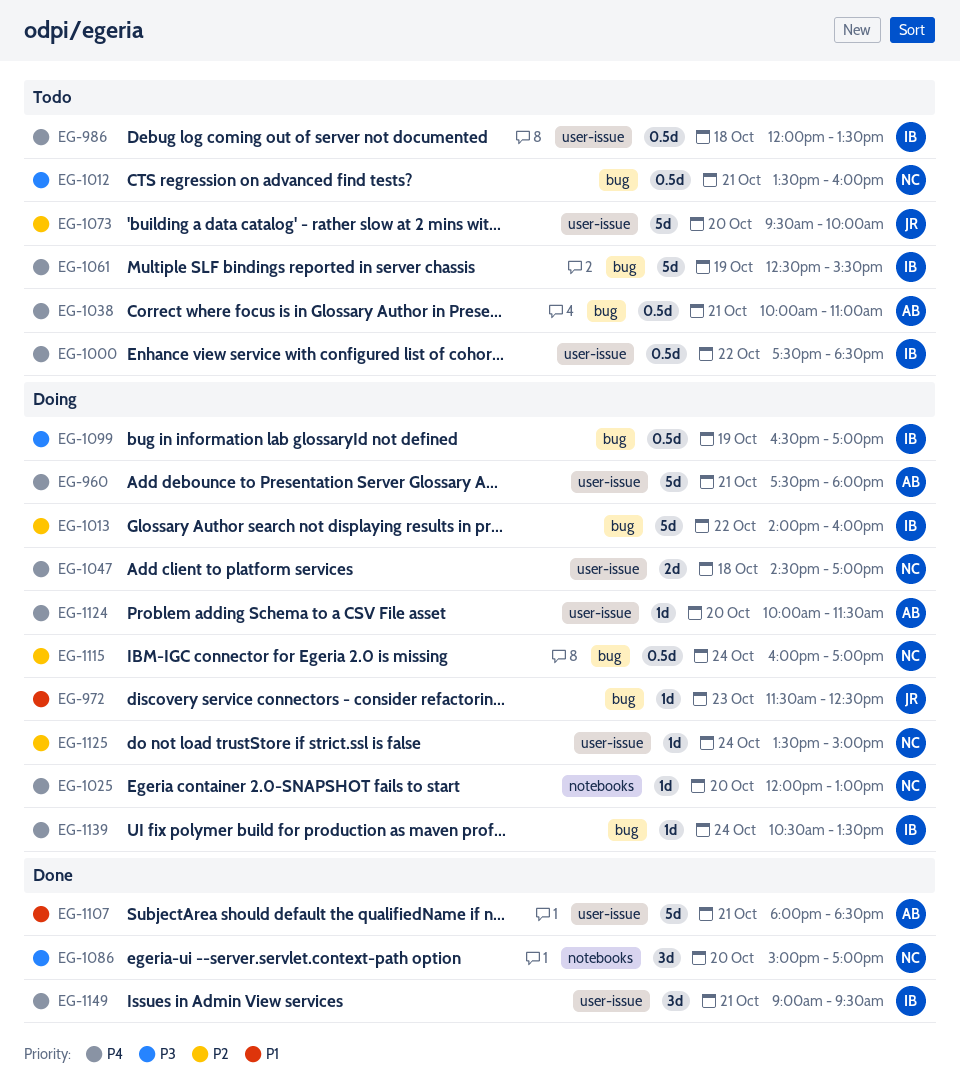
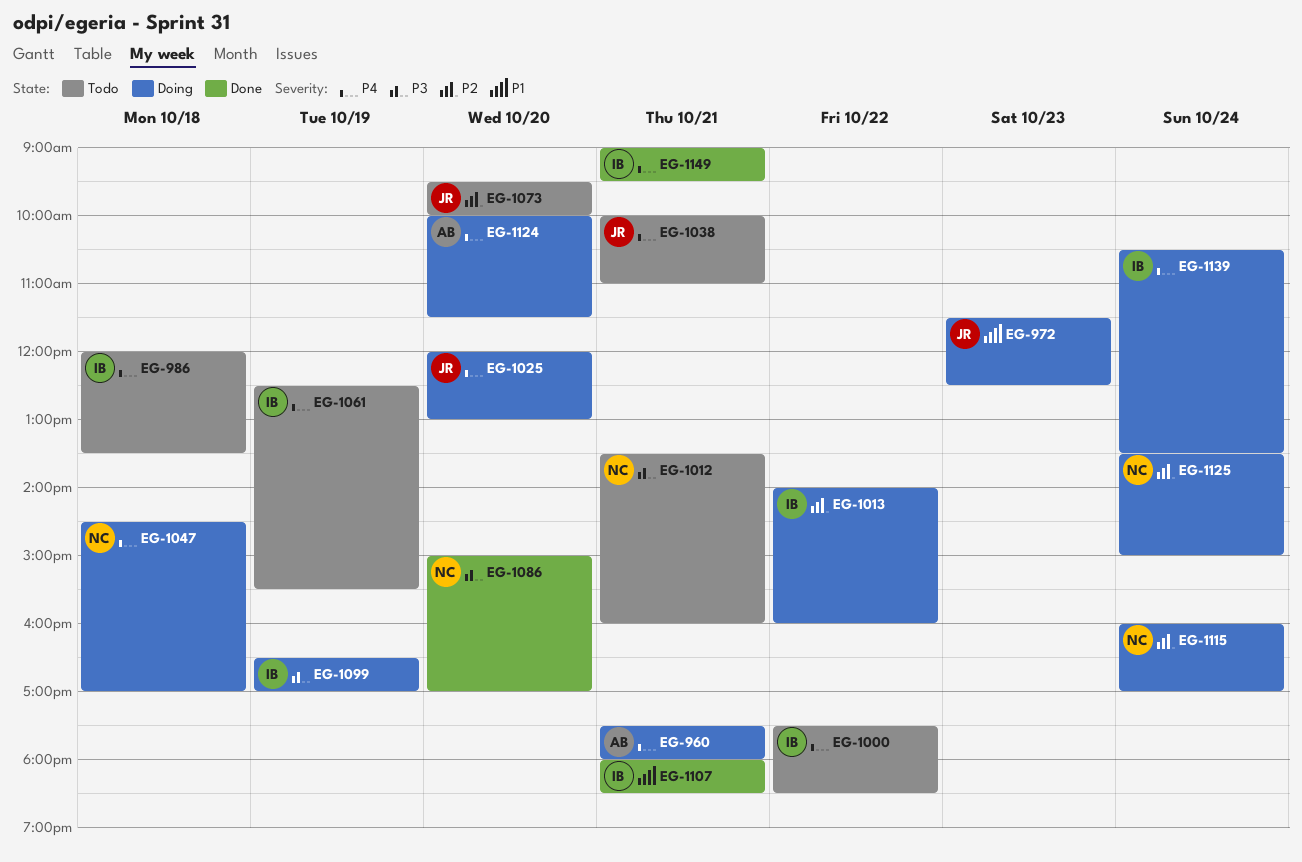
EG-1025, owner: NC -> JR
EG-1038, owner: AB -> JR
EG-1107, owner: AB -> IB

